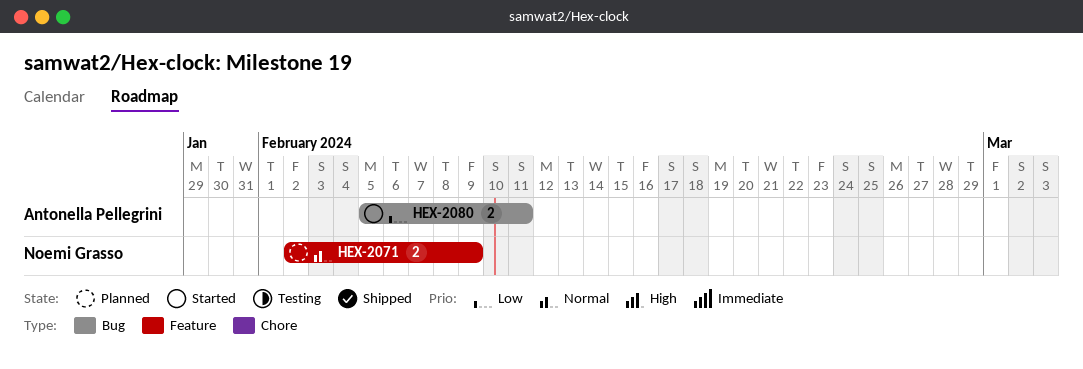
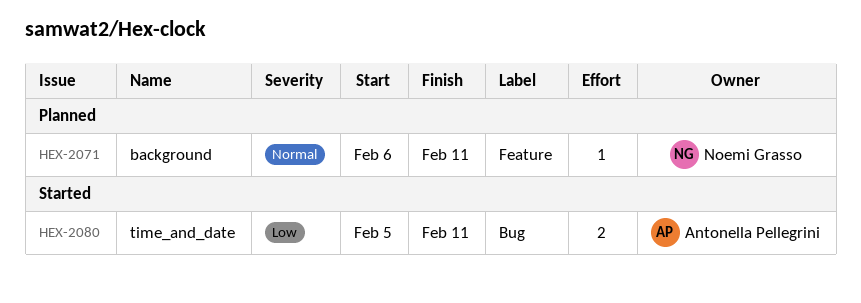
HEX-2071, estimate: 2 -> 1
HEX-2071, start: Feb 2 -> Feb 6
HEX-2071, due: Feb 9 -> Feb 11

